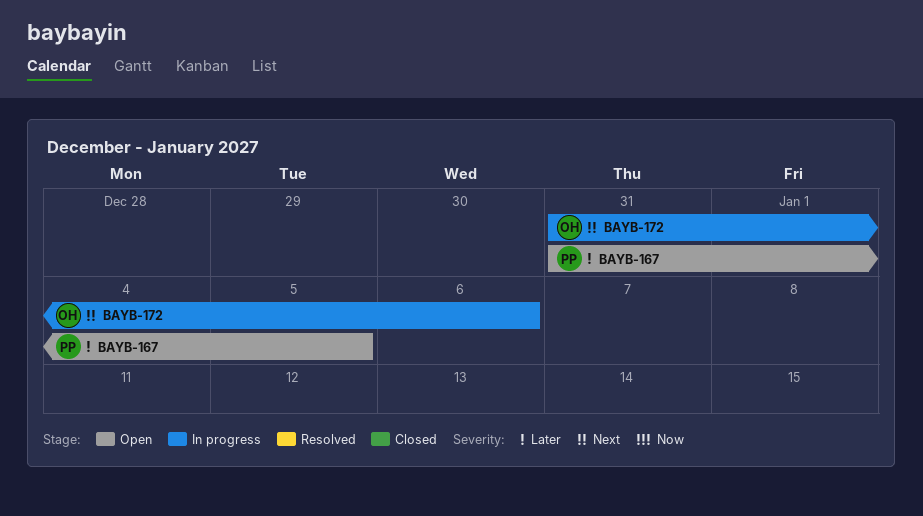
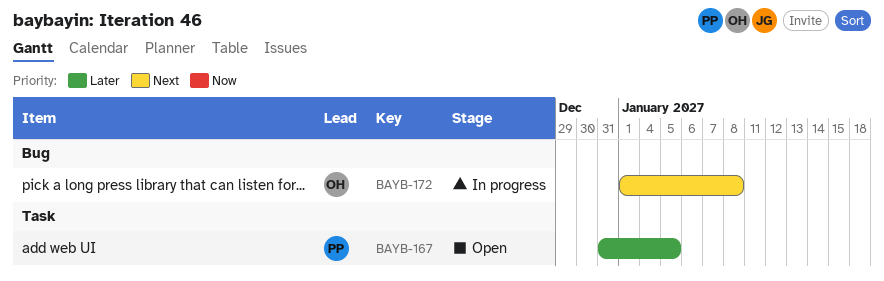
BAYB-172, start: Dec 31 -> Jan 1
BAYB-172, due: Jan 6 -> Jan 8

